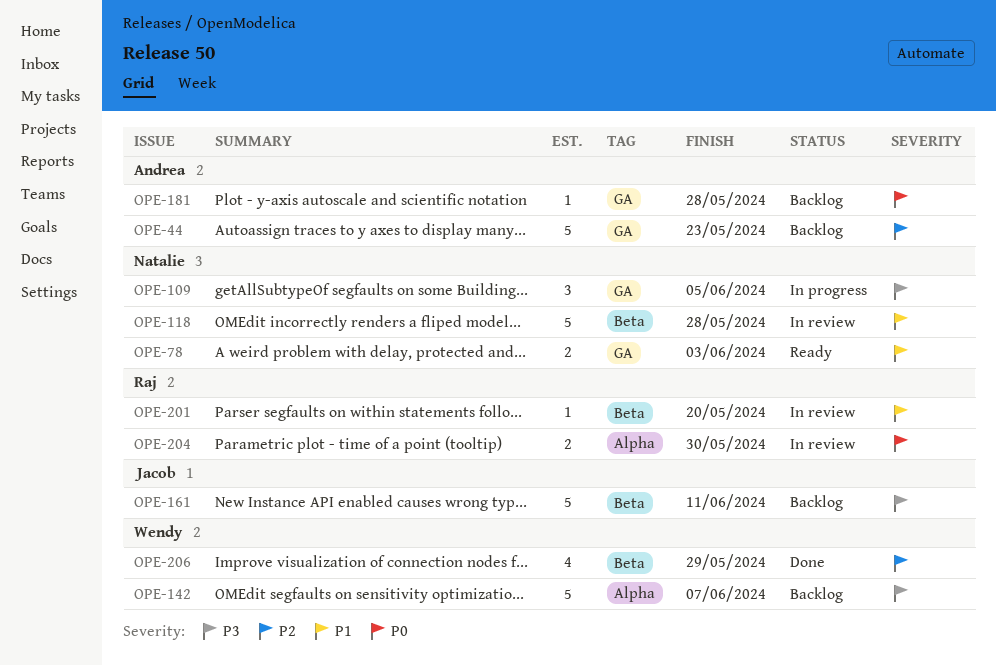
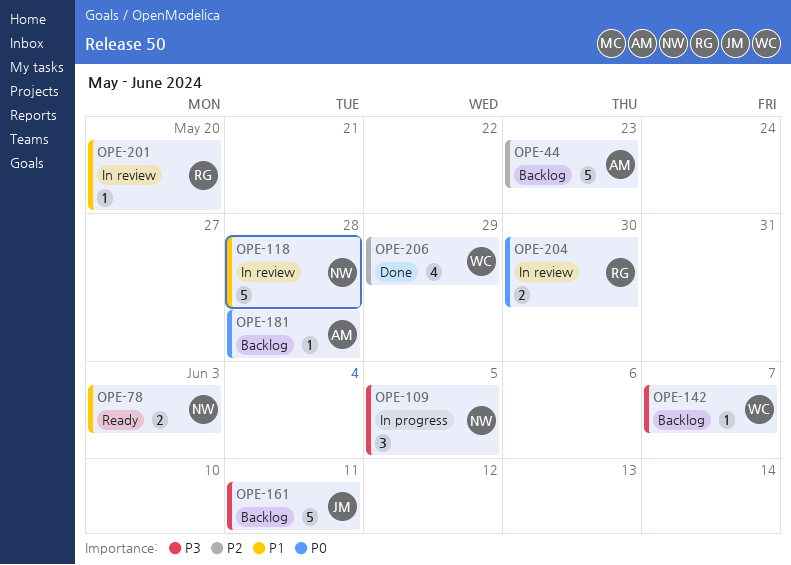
OPE-142, estimate: 5 -> 1

